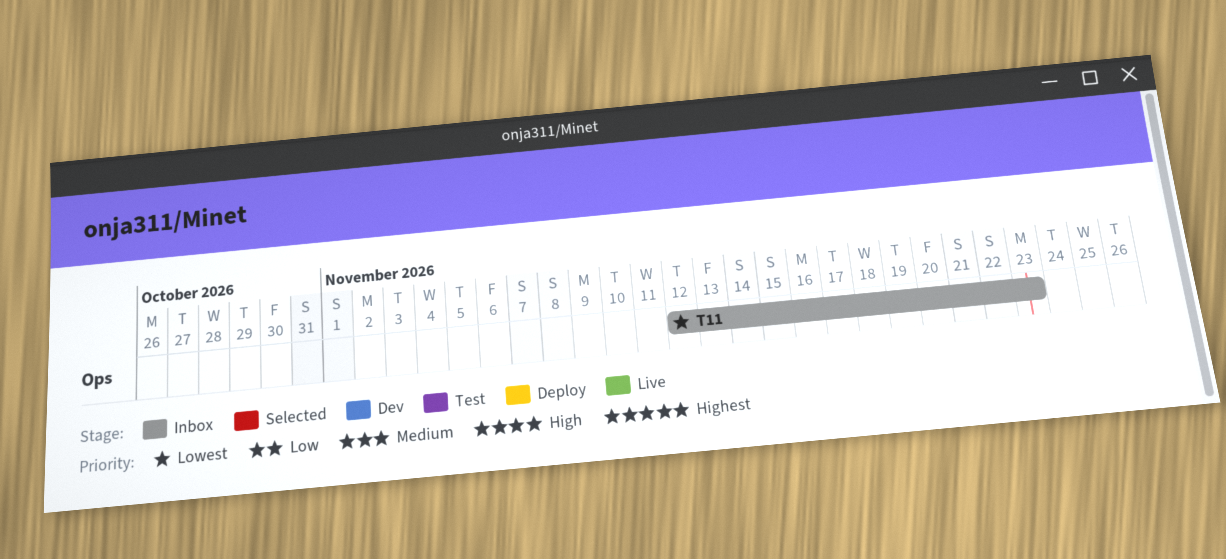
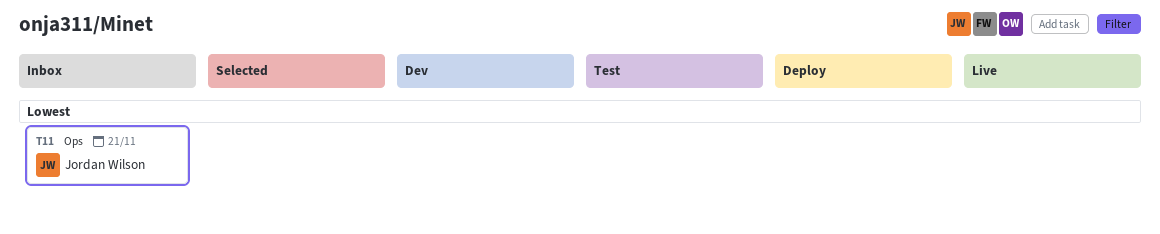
T11, due: Nov 23 -> Nov 21

